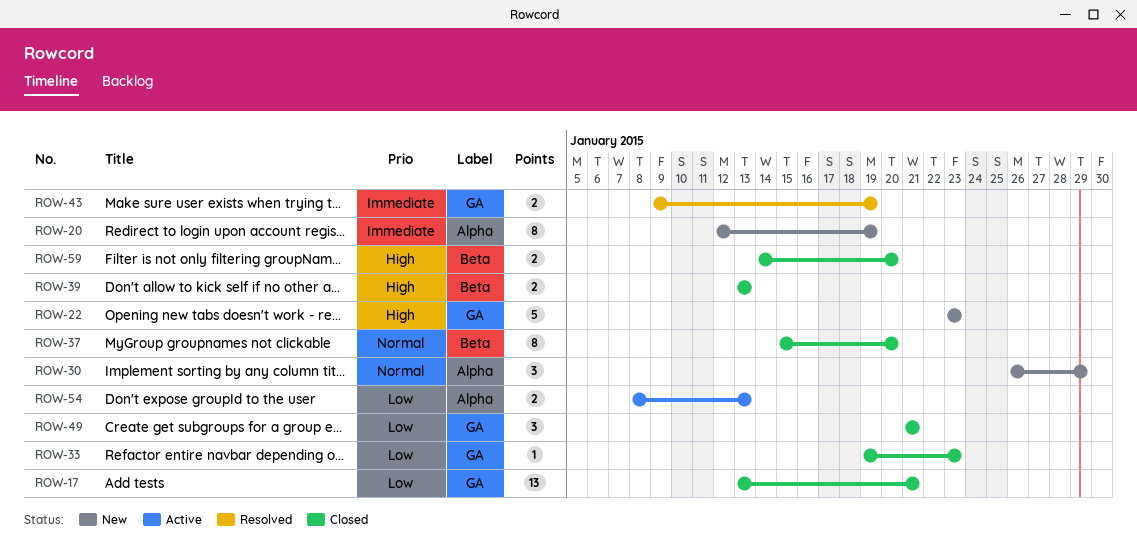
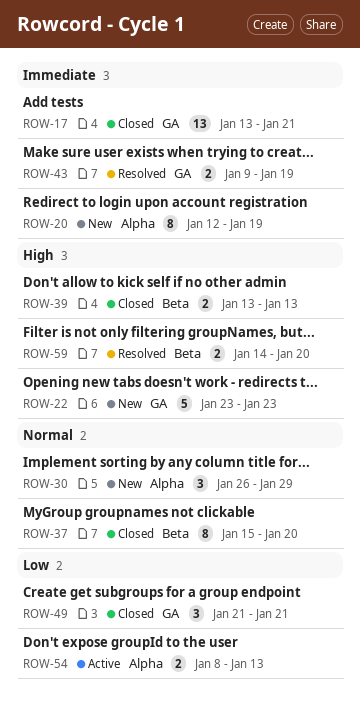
ROW-17, priority: Low -> Immediate
ROW-33: present -> none
ROW-59, status: Closed -> Resolved

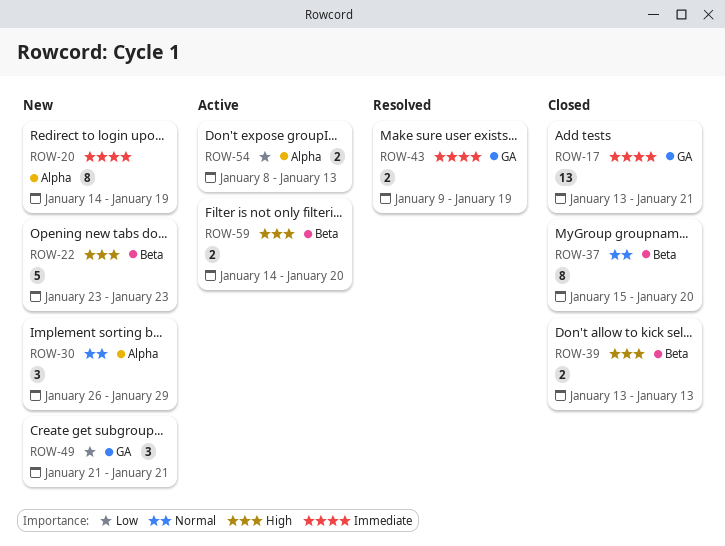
ROW-20, start: Jan 12 -> Jan 14
ROW-22, label: GA -> Beta
ROW-49, status: Closed -> New
ROW-59, status: Resolved -> Active

